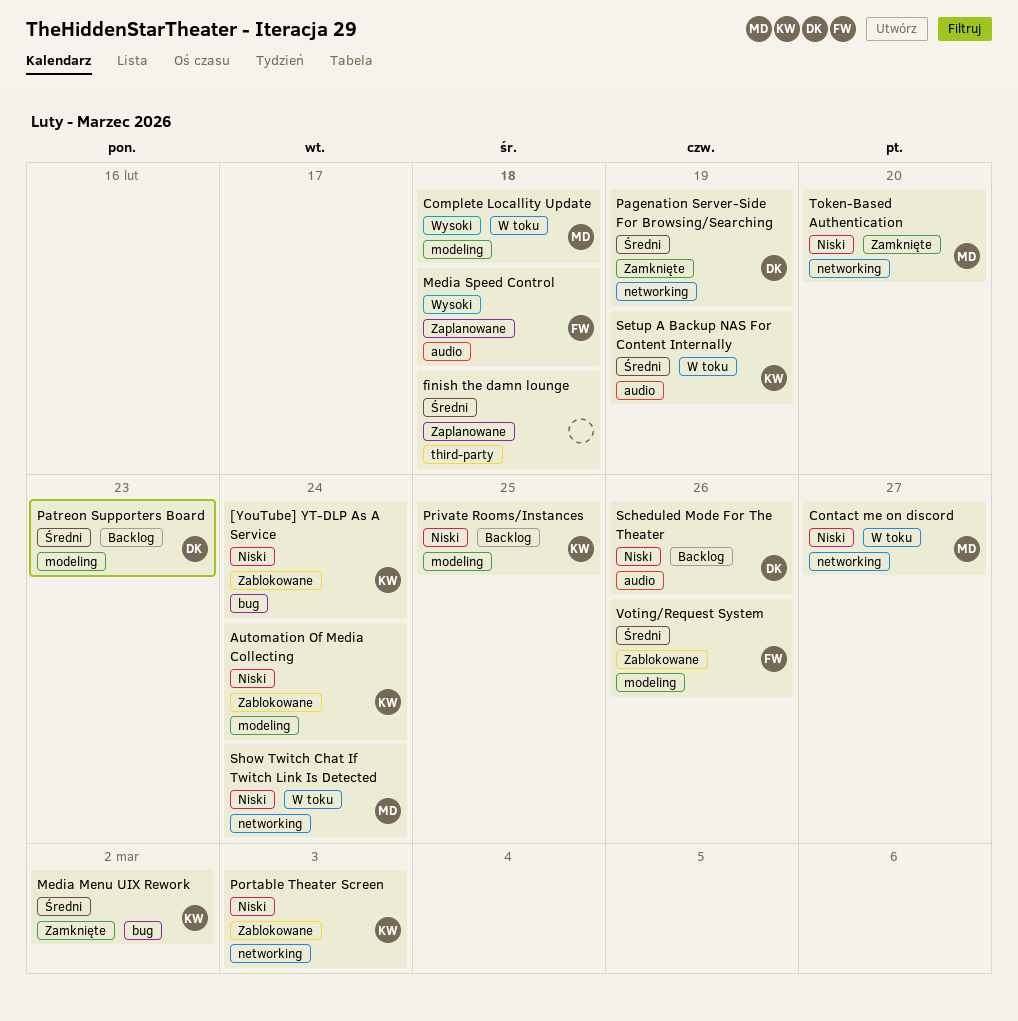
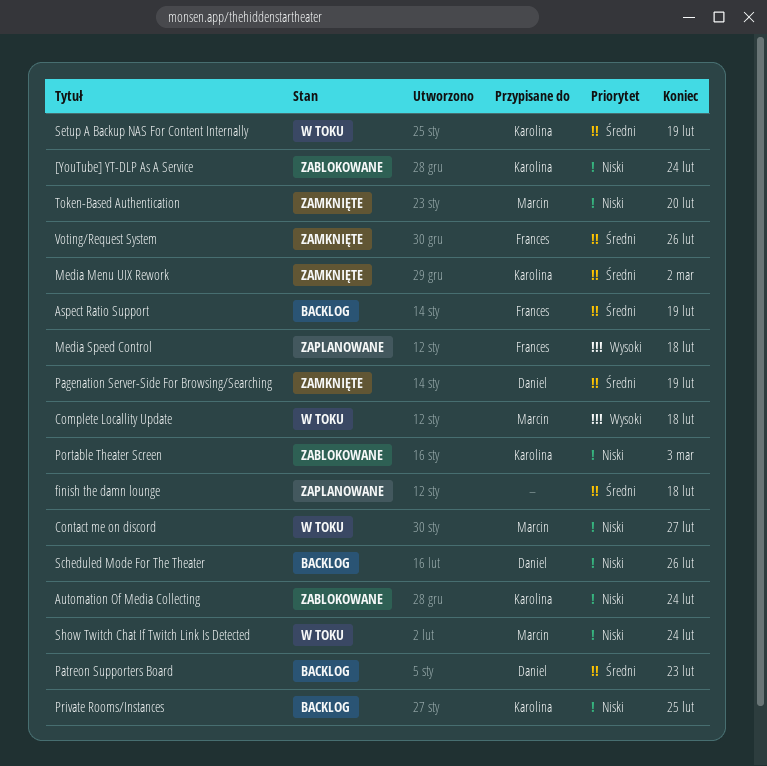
Aspect Ratio Support: none -> present
Voting/Request System, status: Zablokowane -> Zamknięte

